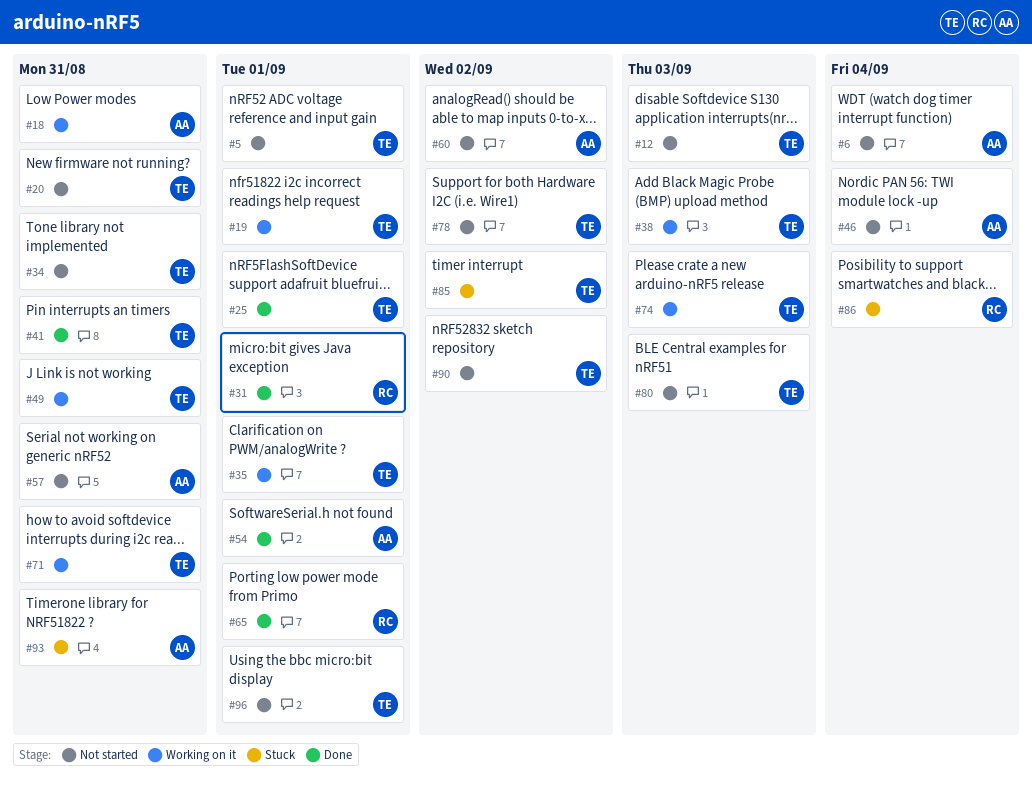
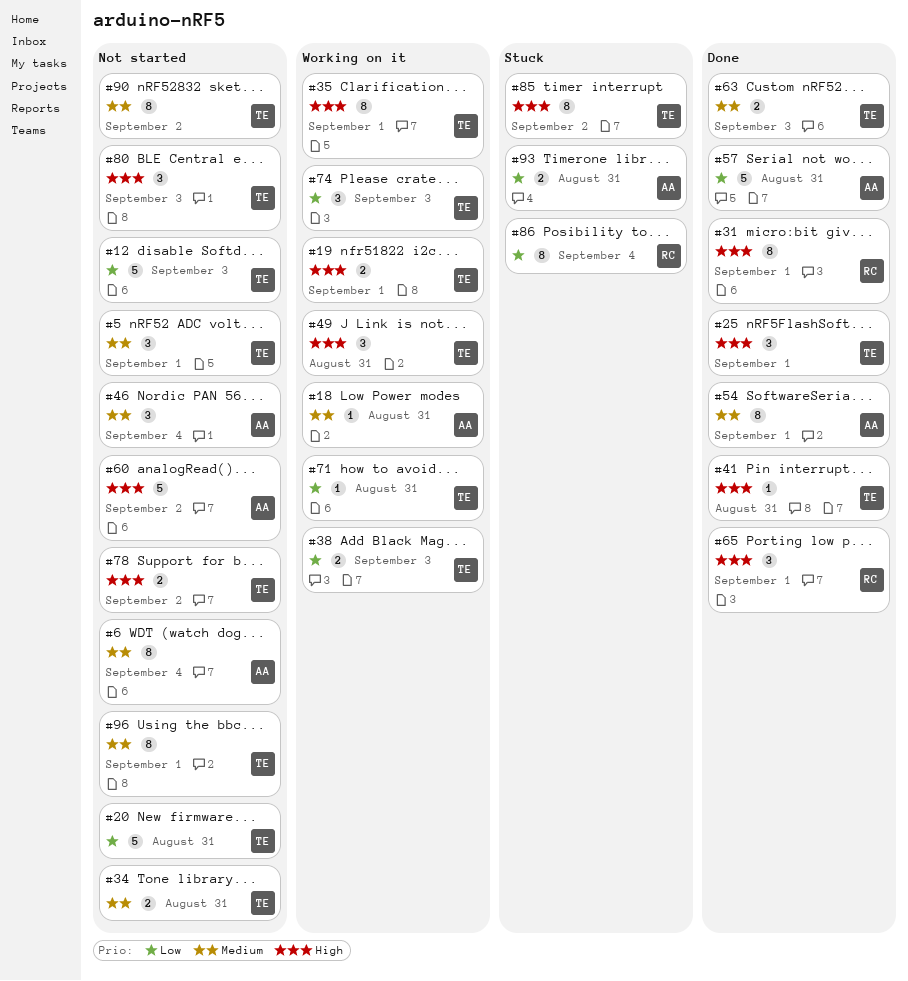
#57, status: Not started -> Done
#63: none -> present

